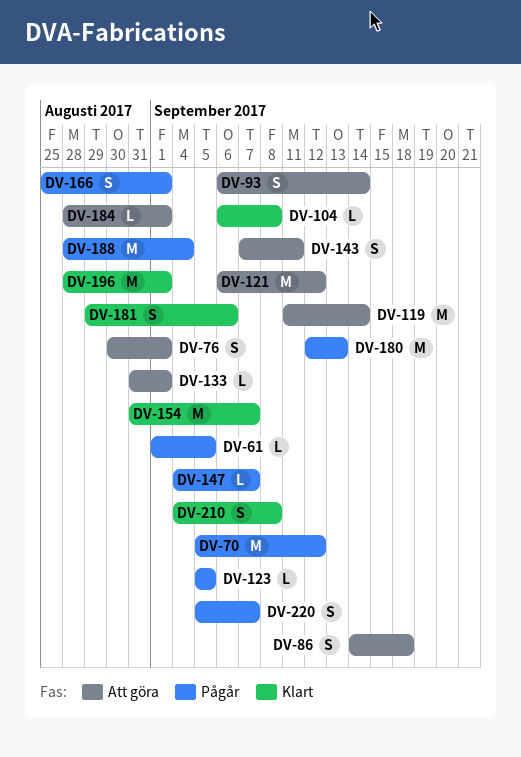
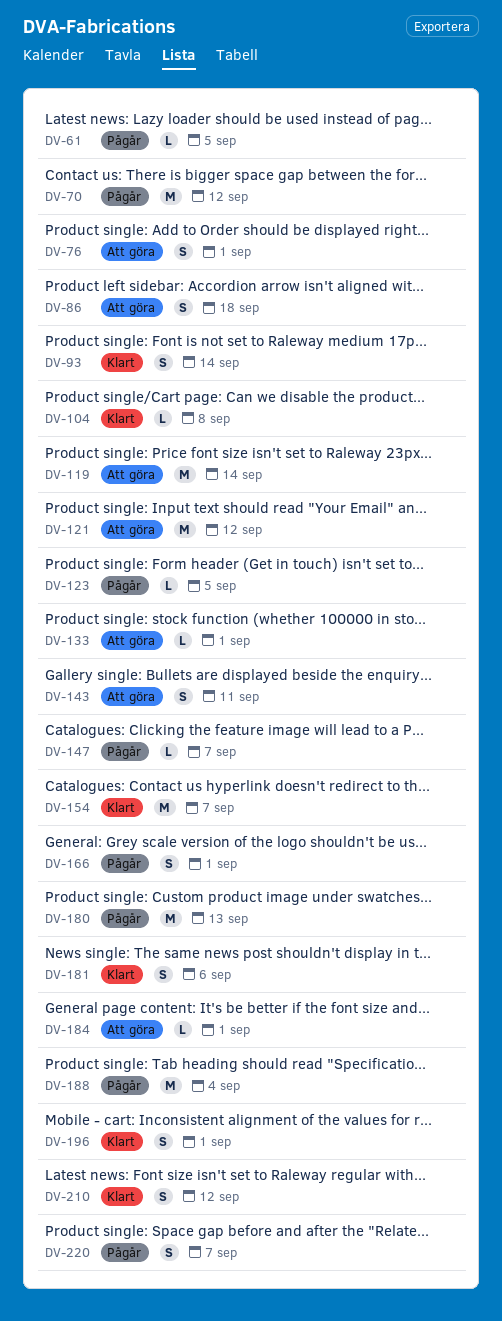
DV-93, status: Att göra -> Klart
DV-196, estimate: M -> S
DV-210, due: Sep 8 -> Sep 12

